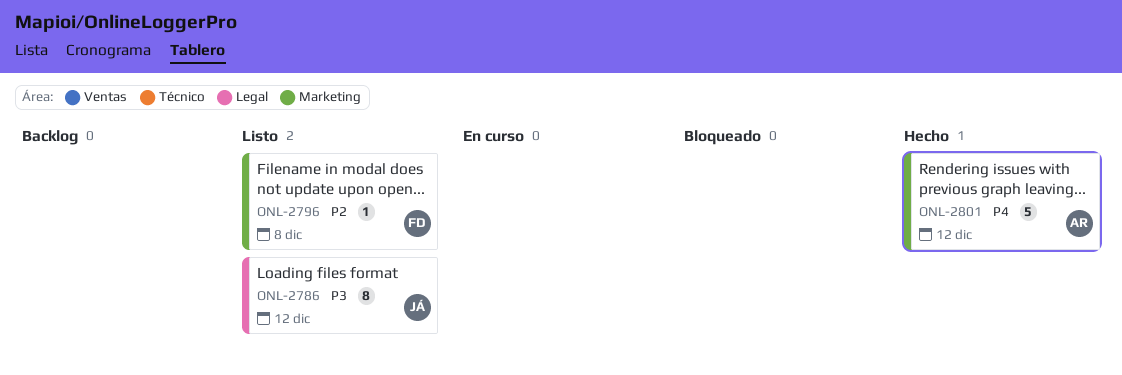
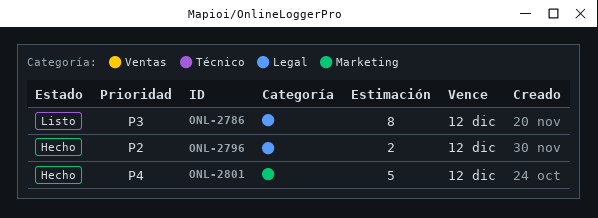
ONL-2796, status: Listo -> Hecho
ONL-2796, label: Marketing -> Legal
ONL-2796, estimate: 1 -> 2
ONL-2796, due: Dec 8 -> Dec 12

